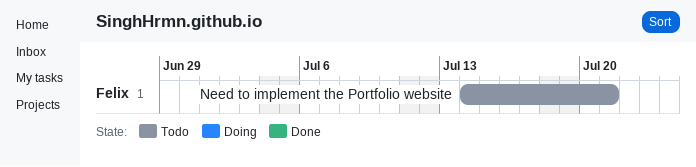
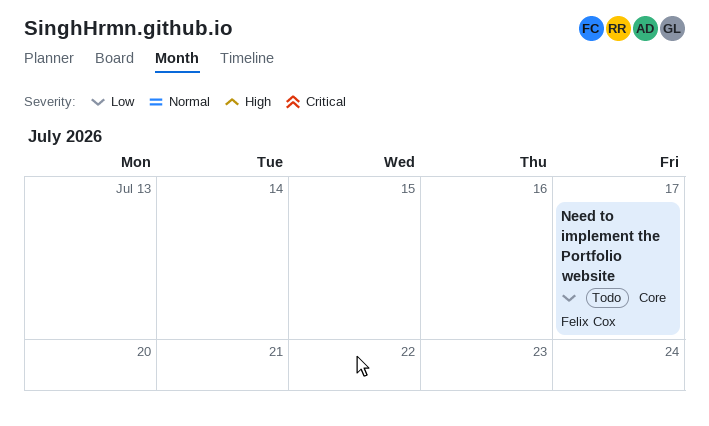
Need to implement the Portfolio website, due: Jul 21 -> Jul 17

